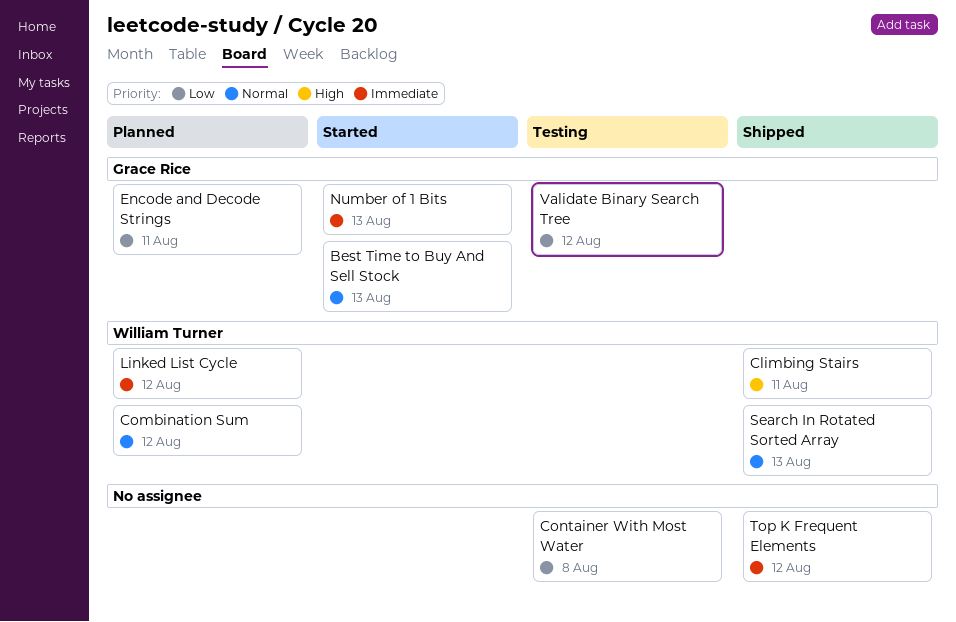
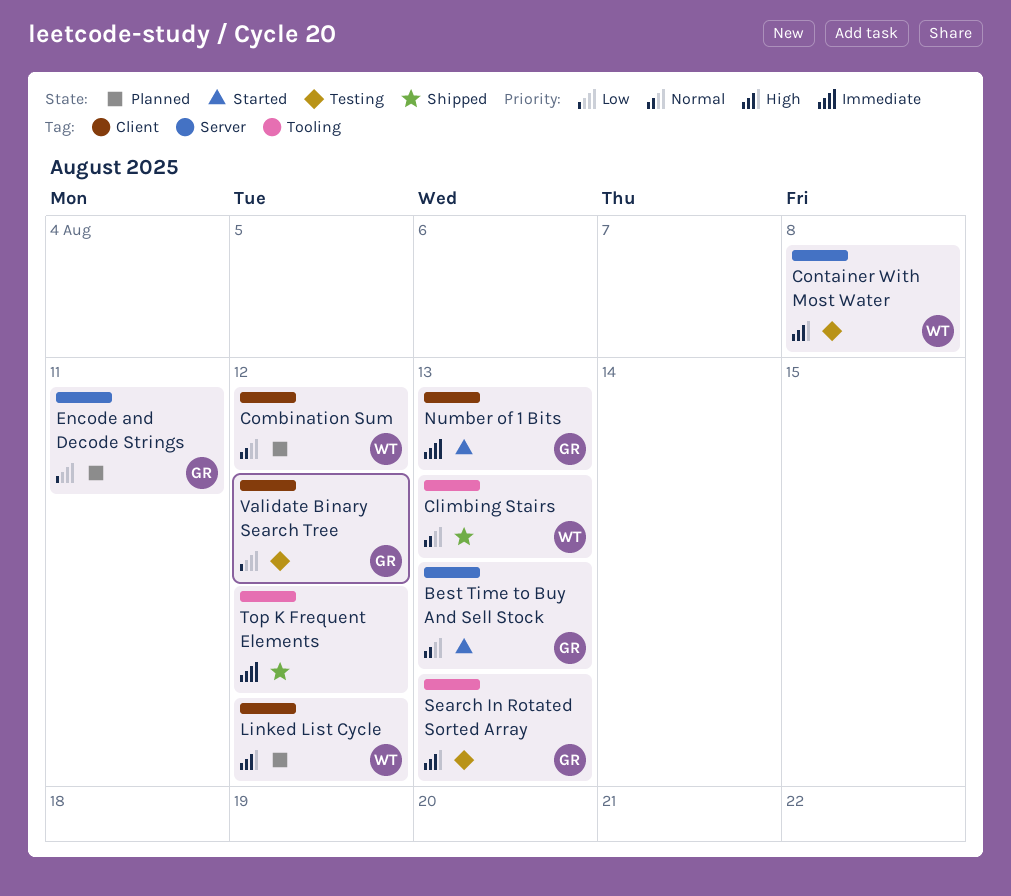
Climbing Stairs, priority: High -> Normal
Climbing Stairs, due: Aug 11 -> Aug 13
Container With Most Water, owner: none -> William Turner
Container With Most Water, priority: Low -> High
Linked List Cycle, priority: Immediate -> High
Search In Rotated Sorted Array, status: Shipped -> Testing
Search In Rotated Sorted Array, owner: William Turner -> Grace Rice
Search In Rotated Sorted Array, priority: Normal -> High

